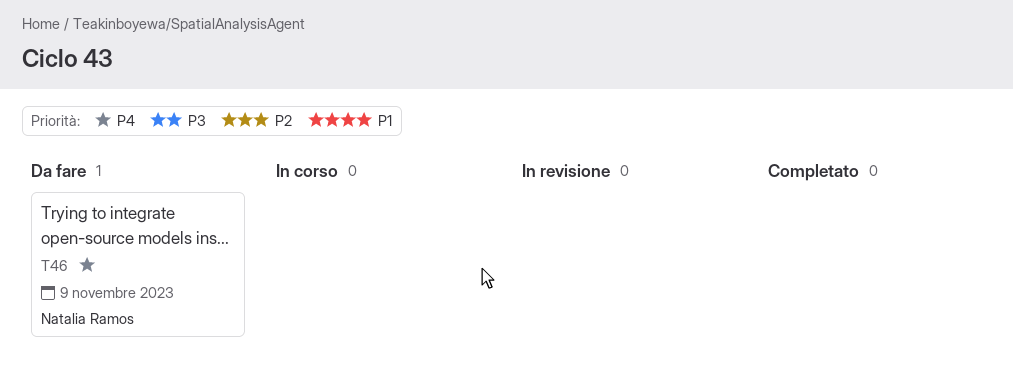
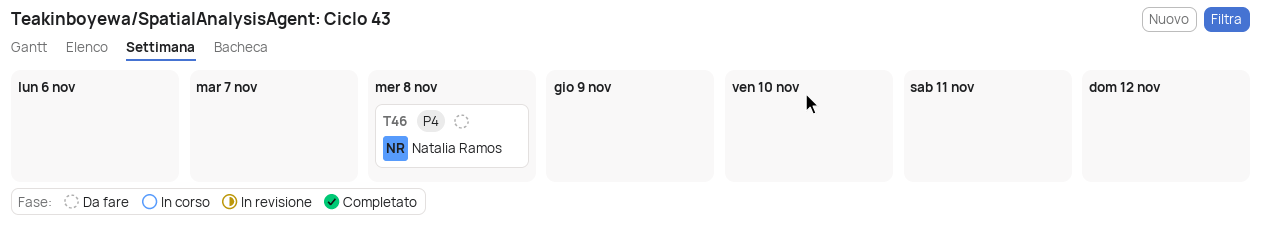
T46, due: Nov 9 -> Nov 8

